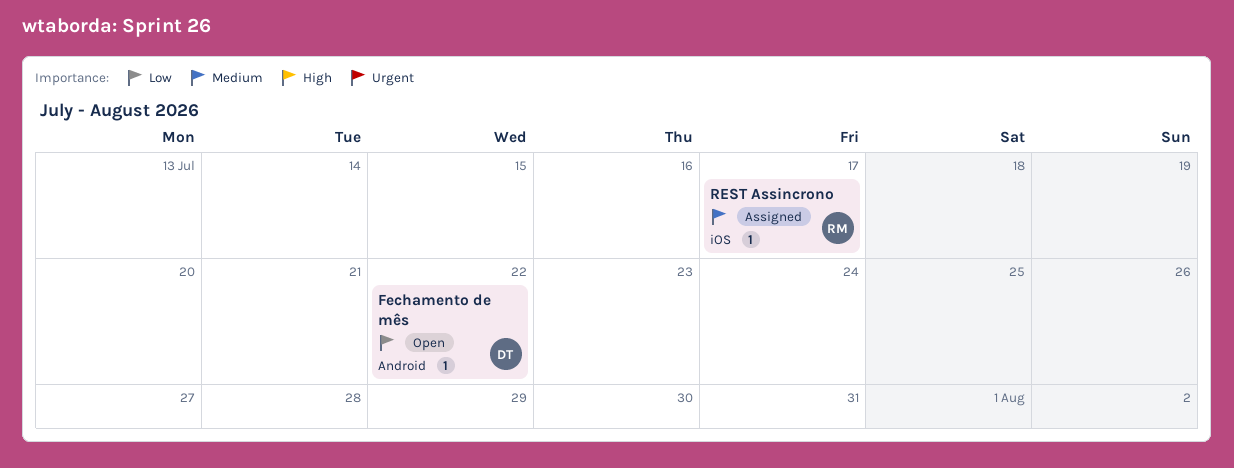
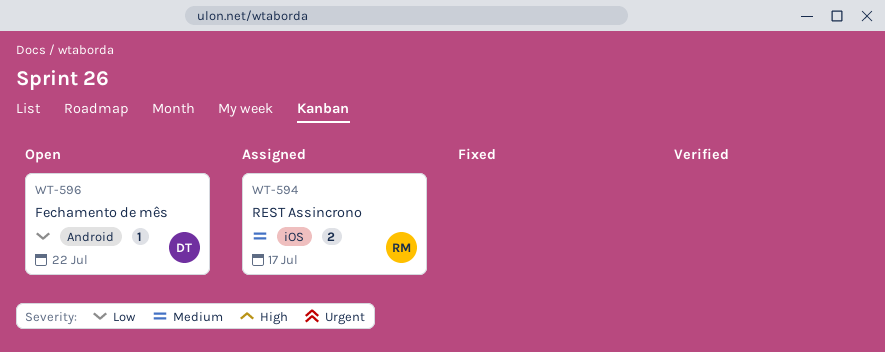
REST Assincrono, estimate: 1 -> 2

